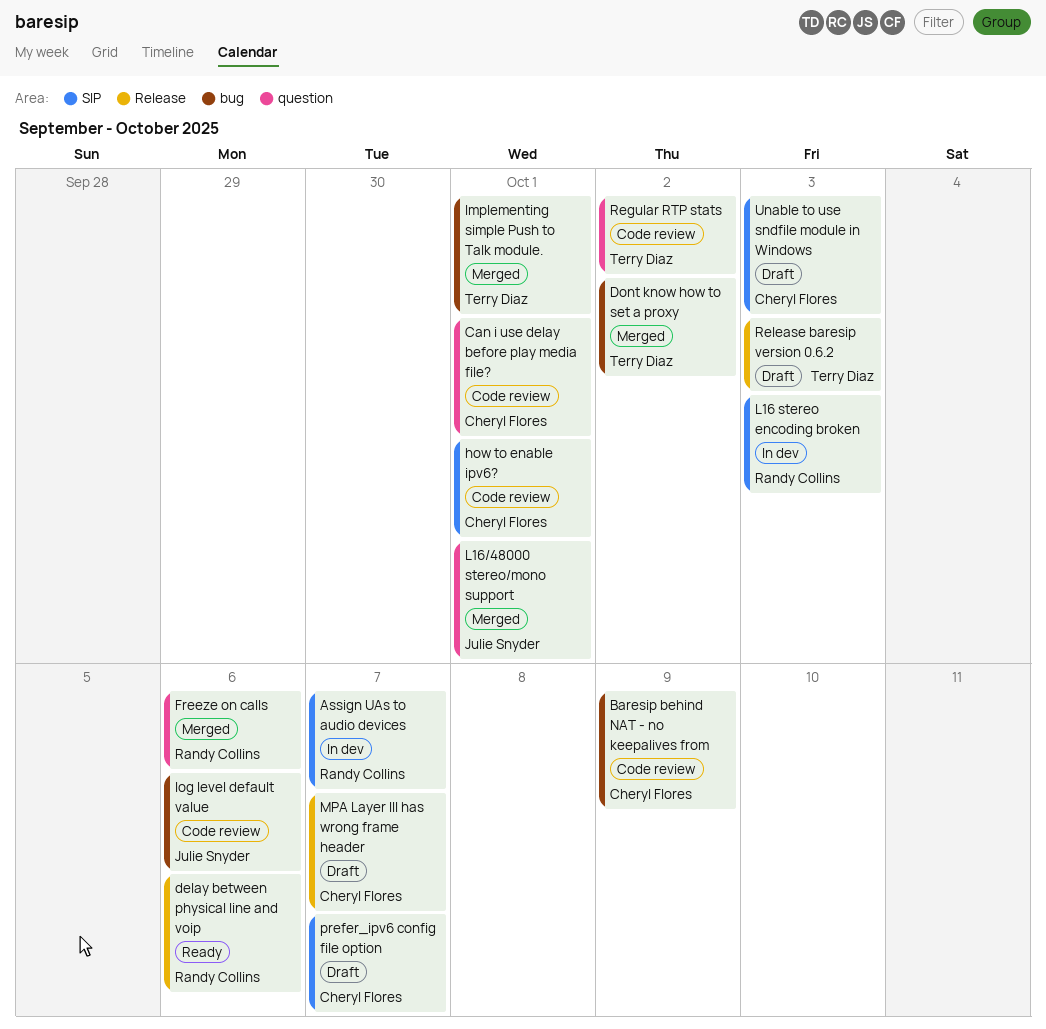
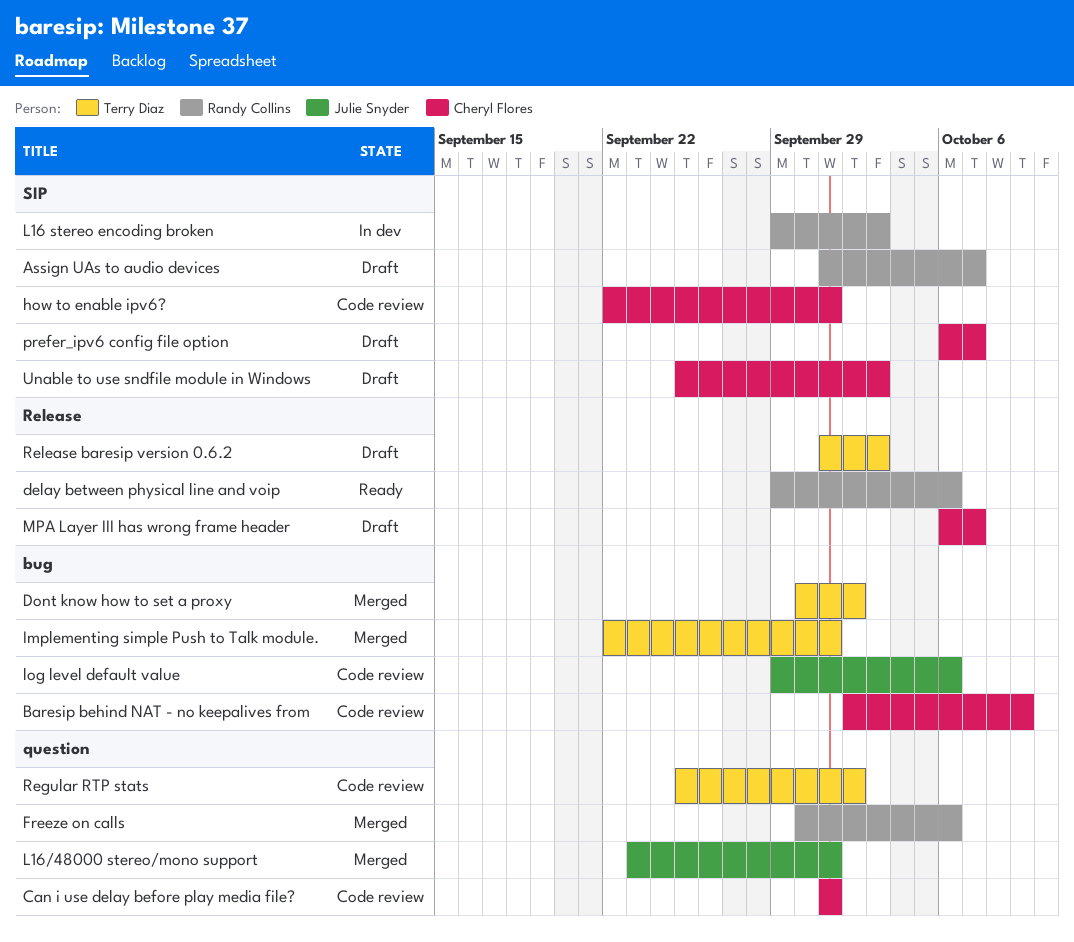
Assign UAs to audio devices, status: In dev -> Draft

